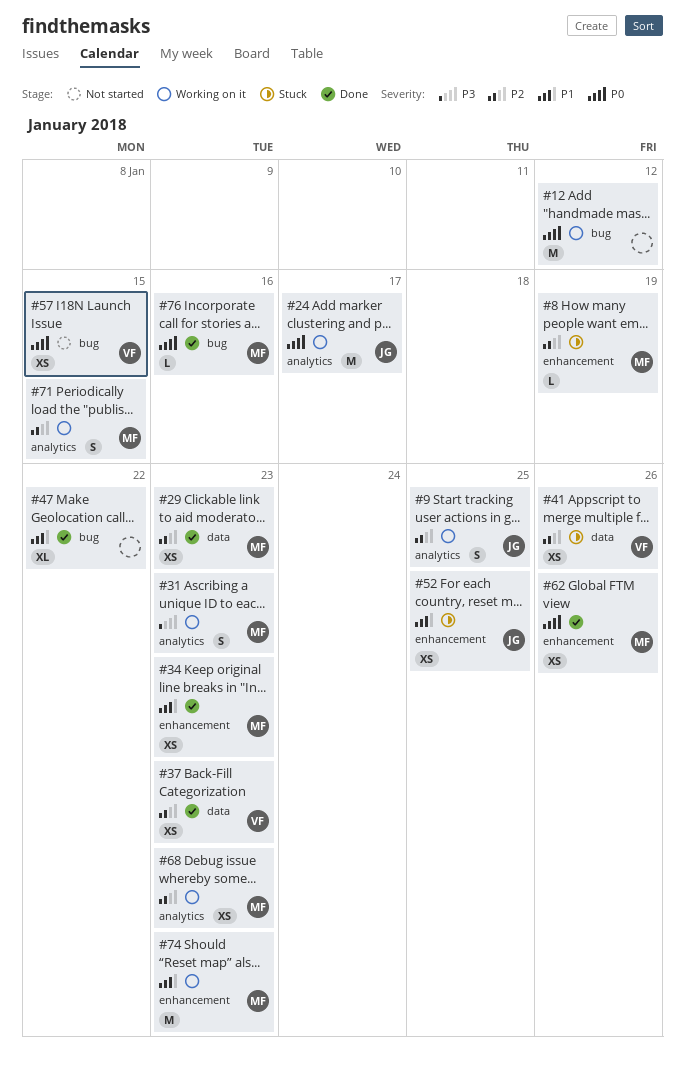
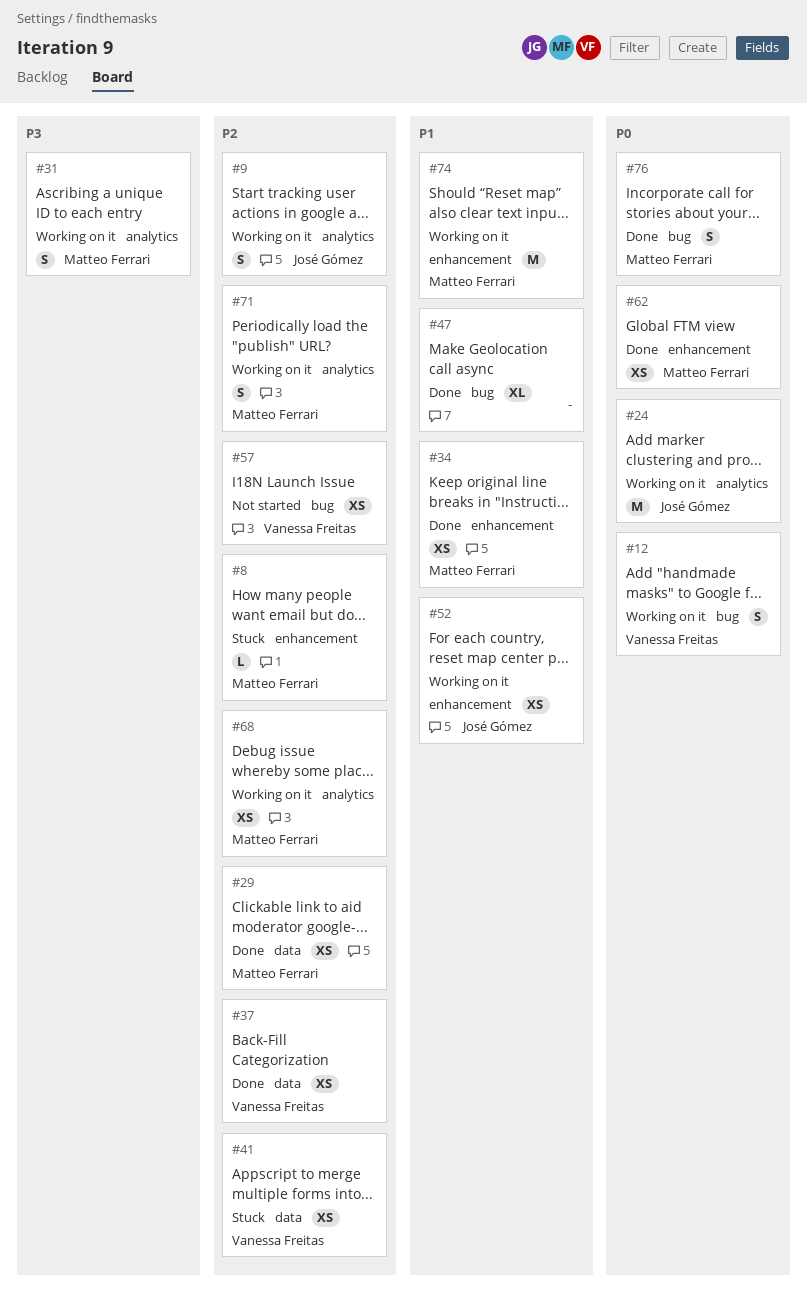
#12, owner: none -> Vanessa Freitas
#12, estimate: M -> S
#52, status: Stuck -> Working on it
#57, priority: P0 -> P2
#76, estimate: L -> S

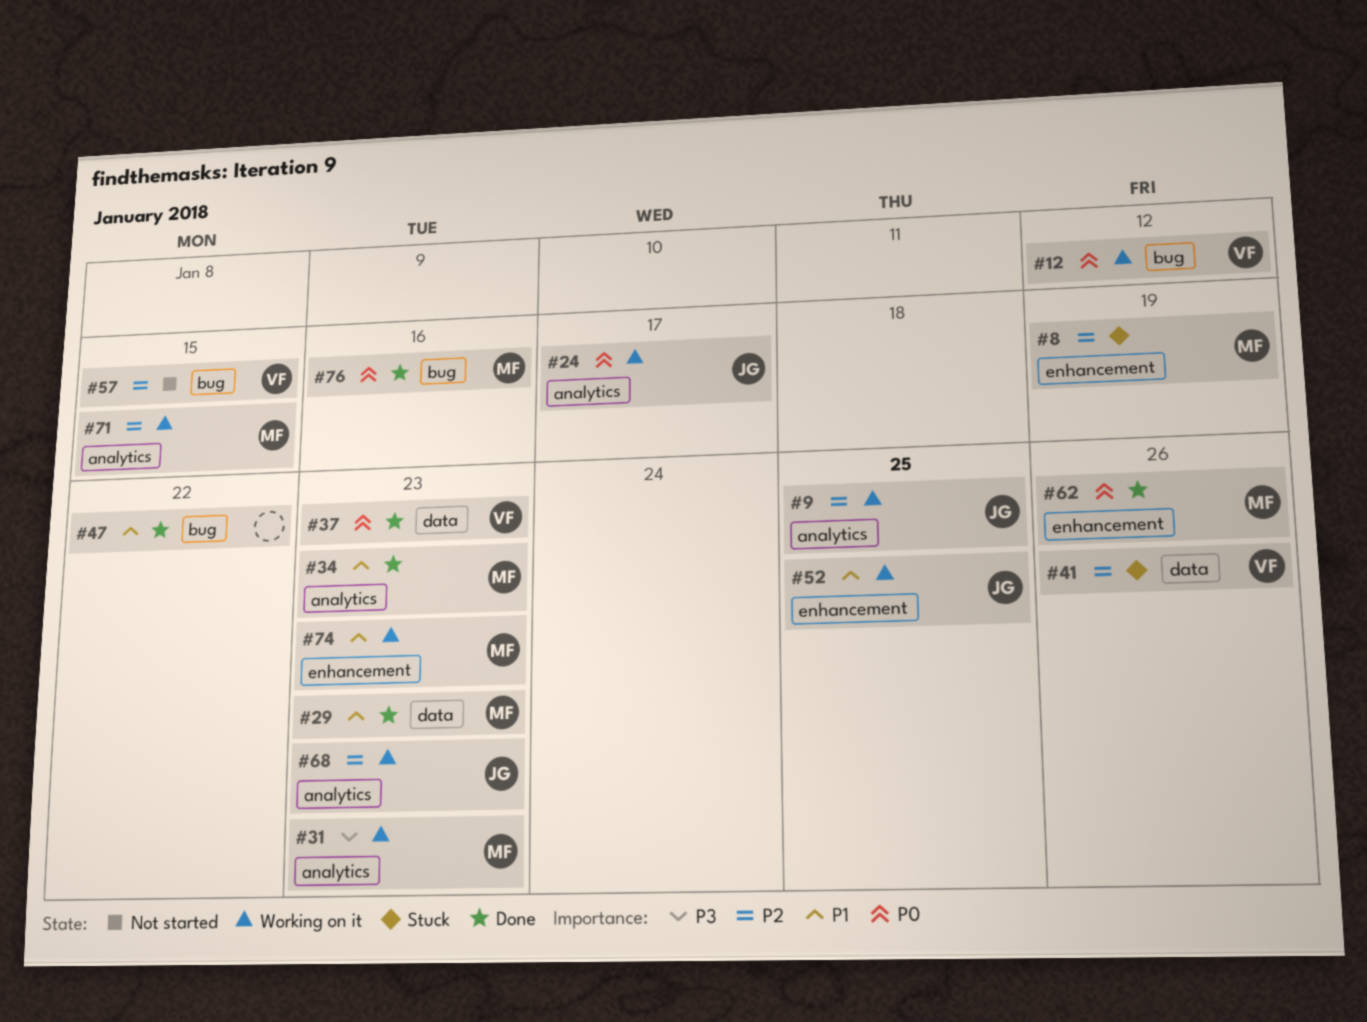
#29, priority: P2 -> P1
#34, label: enhancement -> analytics
#37, priority: P2 -> P0
#68, owner: Matteo Ferrari -> José Gómez

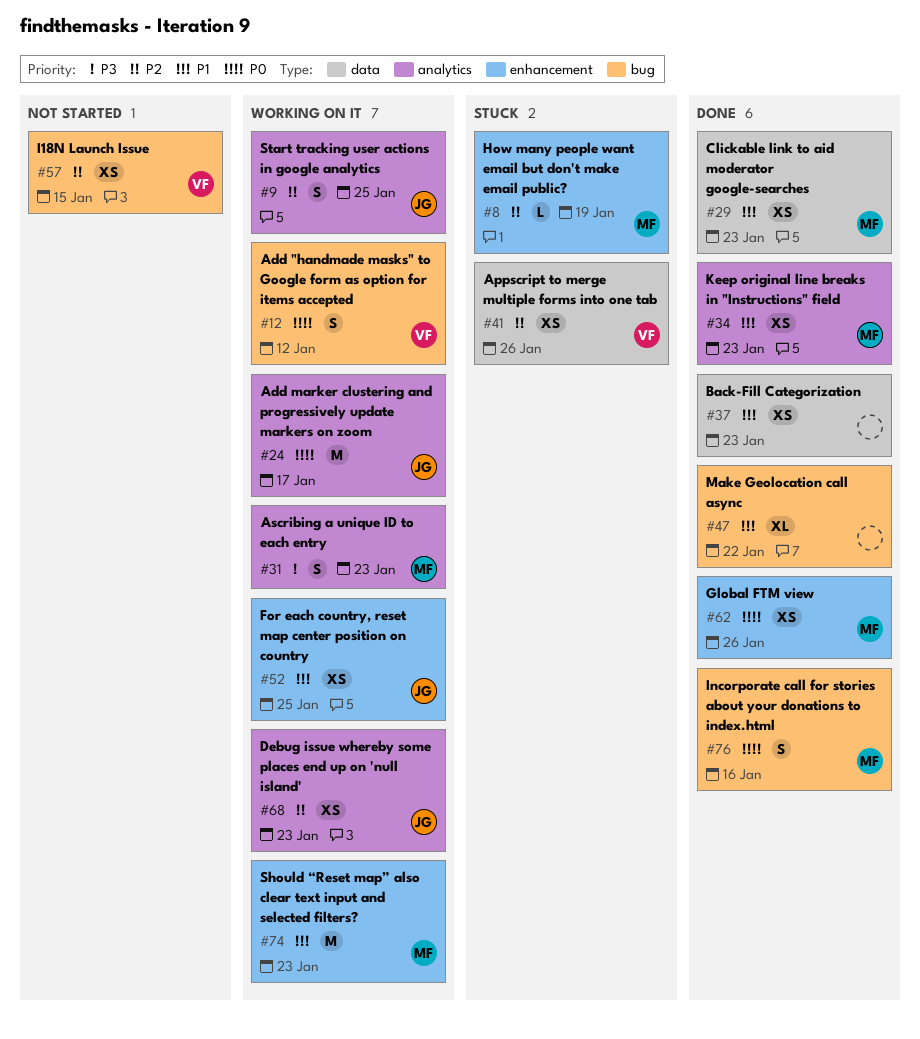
#37, owner: VF -> none
#37, priority: P0 -> P1
#71: present -> none

